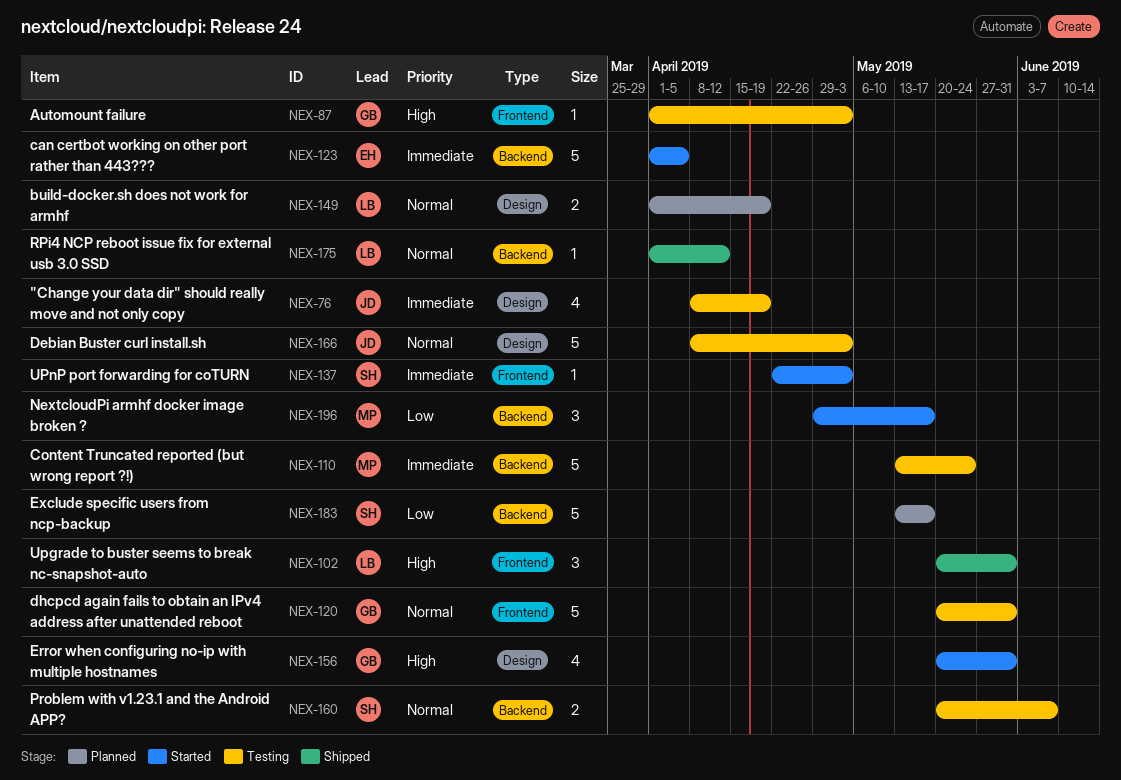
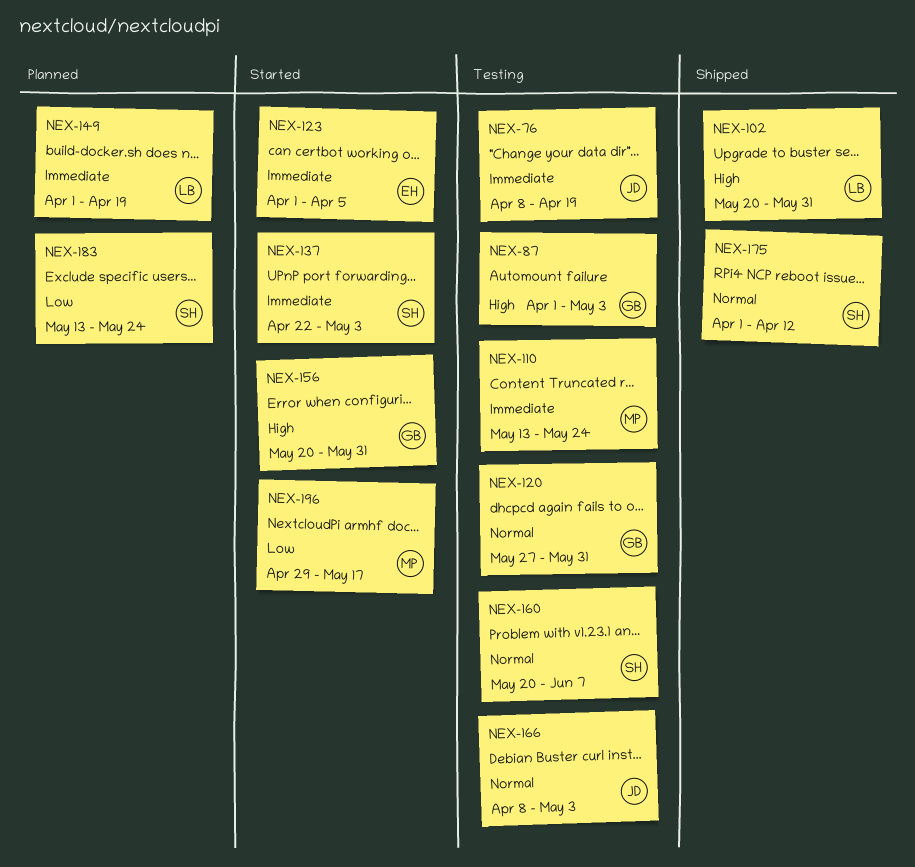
NEX-120, start: May 20 -> May 27
NEX-149, priority: Normal -> Immediate
NEX-175, owner: LB -> SH
NEX-183, due: May 17 -> May 24

